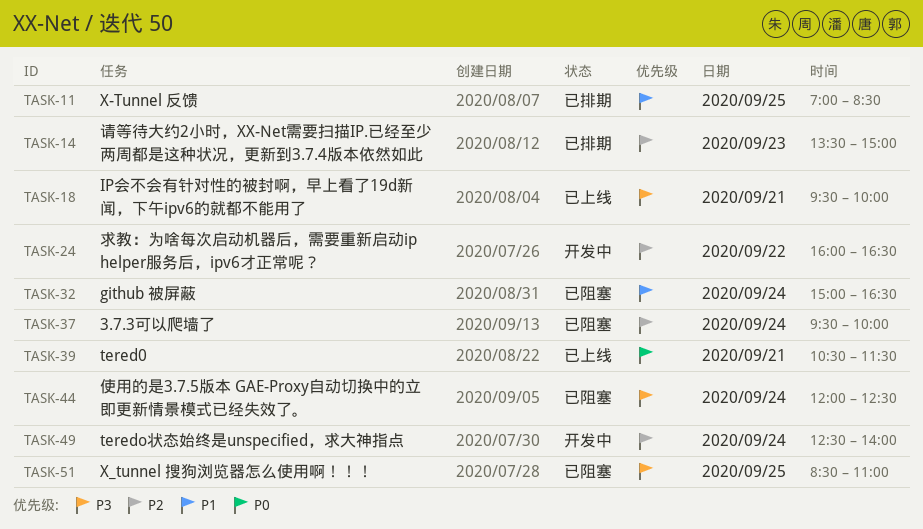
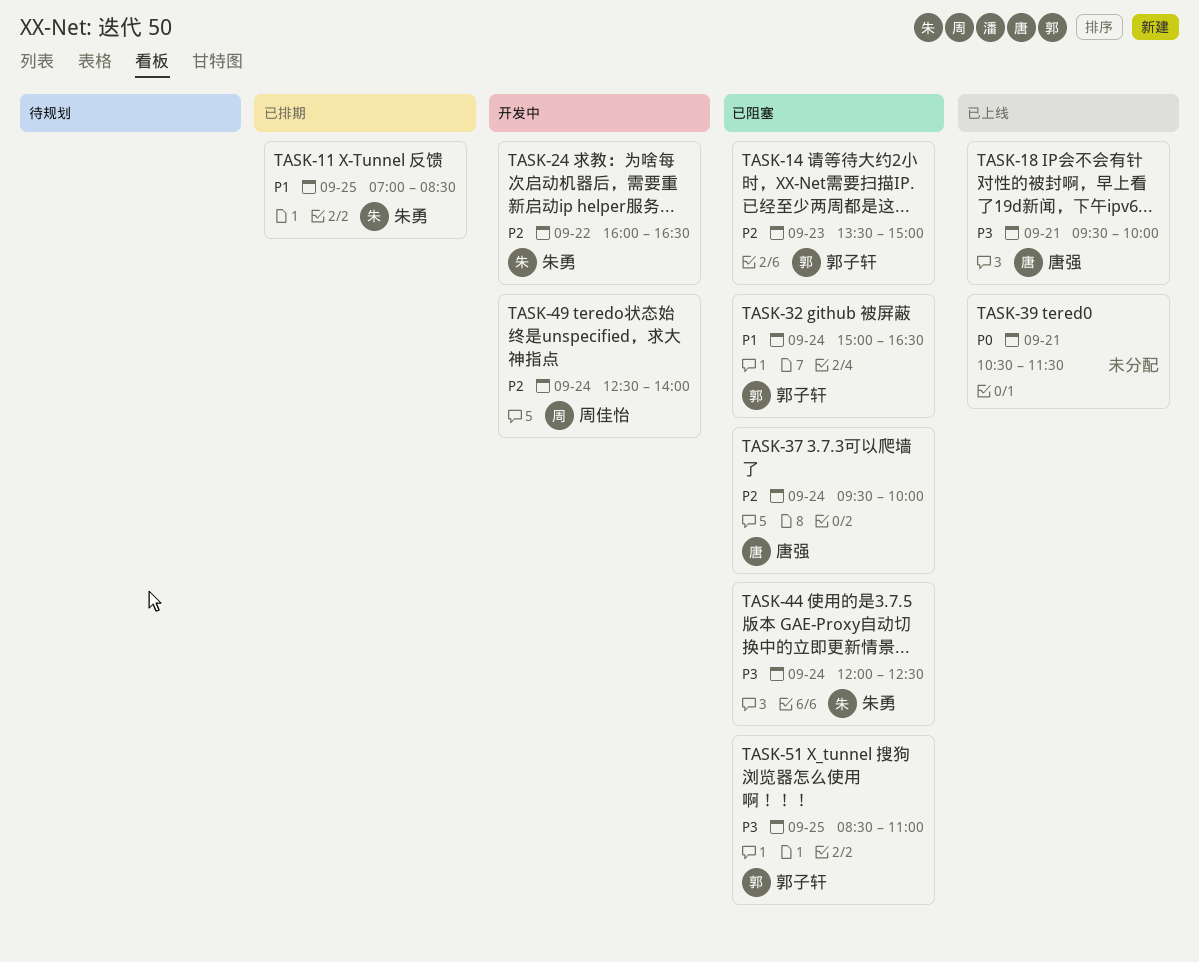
TASK-14, status: 已排期 -> 已阻塞

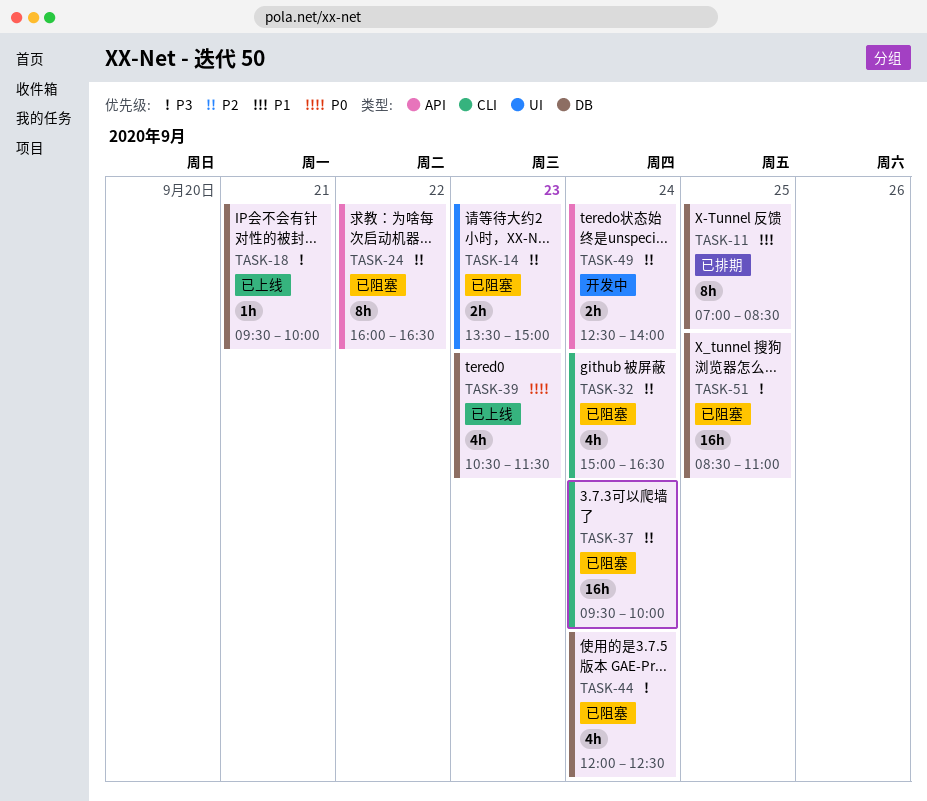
TASK-24, status: 开发中 -> 已阻塞
TASK-32, priority: P1 -> P2
TASK-39, day: Sep 21 -> Sep 23

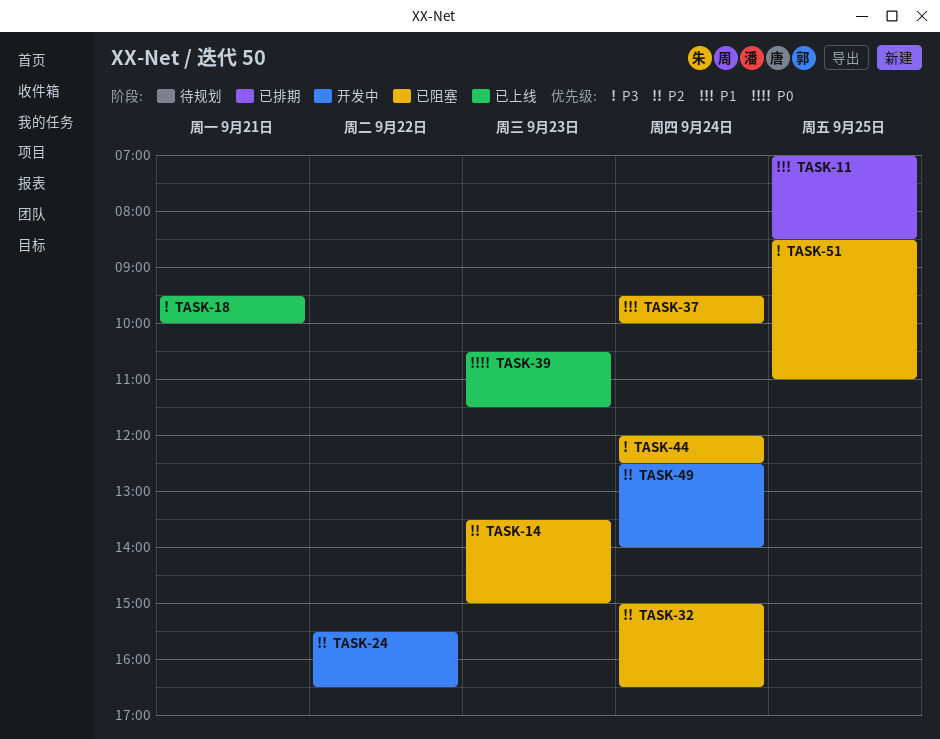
TASK-24, status: 已阻塞 -> 开发中
TASK-24, begins: 16:00 -> 15:30
TASK-37, priority: P2 -> P1

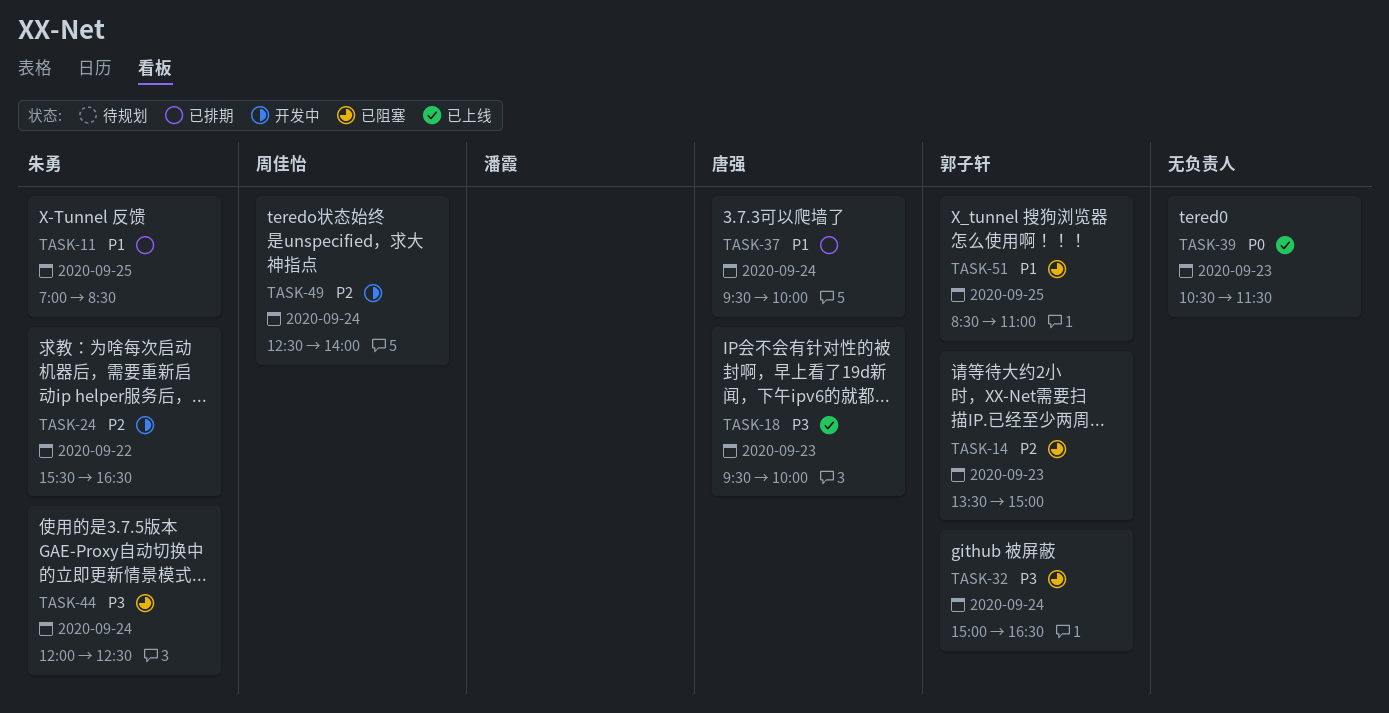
TASK-18, day: Sep 21 -> Sep 23
TASK-32, priority: P2 -> P3
TASK-37, status: 已阻塞 -> 已排期
TASK-51, priority: P3 -> P1

